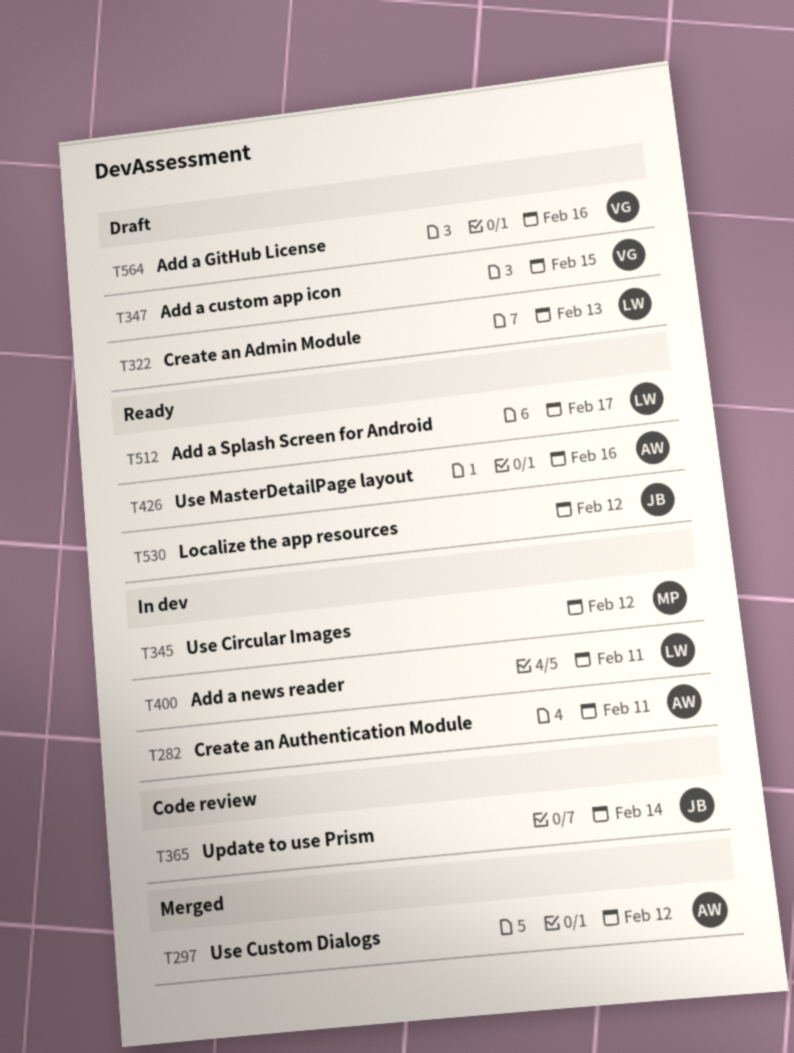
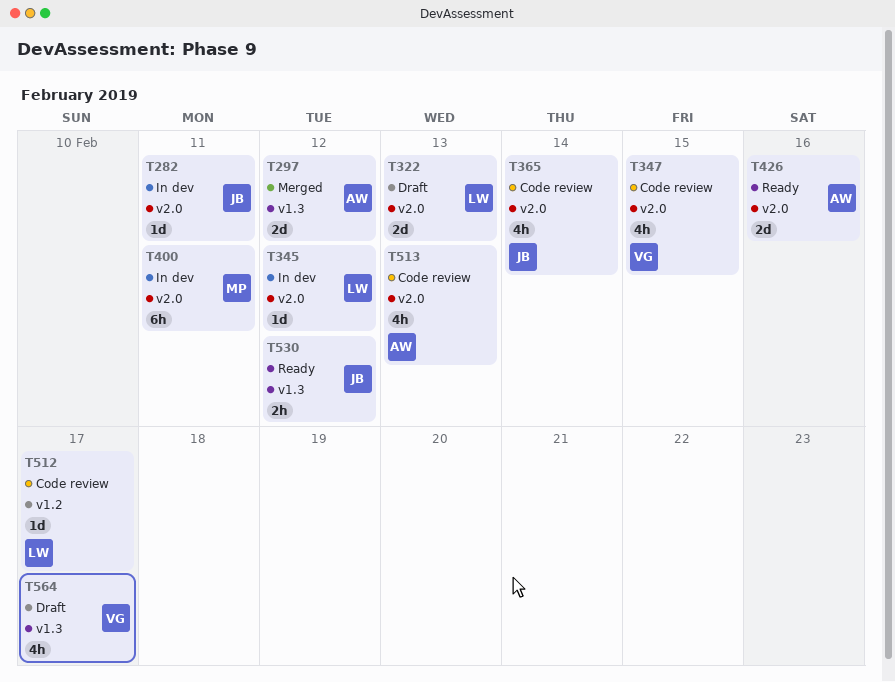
T282, owner: AW -> JB
T345, owner: MP -> LW
T347, status: Draft -> Code review
T400, owner: LW -> MP
T512, status: Ready -> Code review
T513: none -> present
T564, day: Feb 16 -> Feb 17

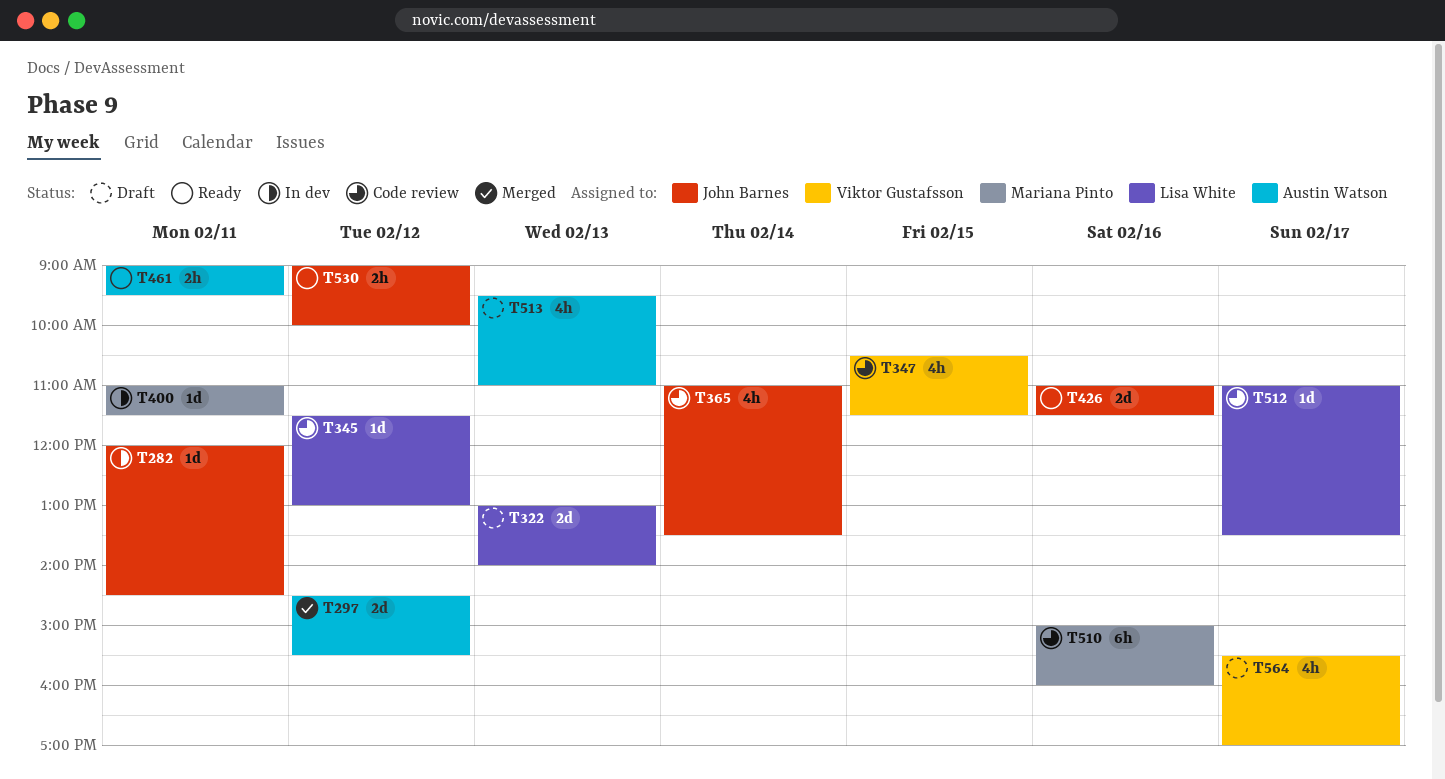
T345, status: In dev -> Code review
T400, estimate: 6h -> 1d
T426, owner: Austin Watson -> John Barnes
T461: none -> present
T510: none -> present
T513, status: Code review -> Draft

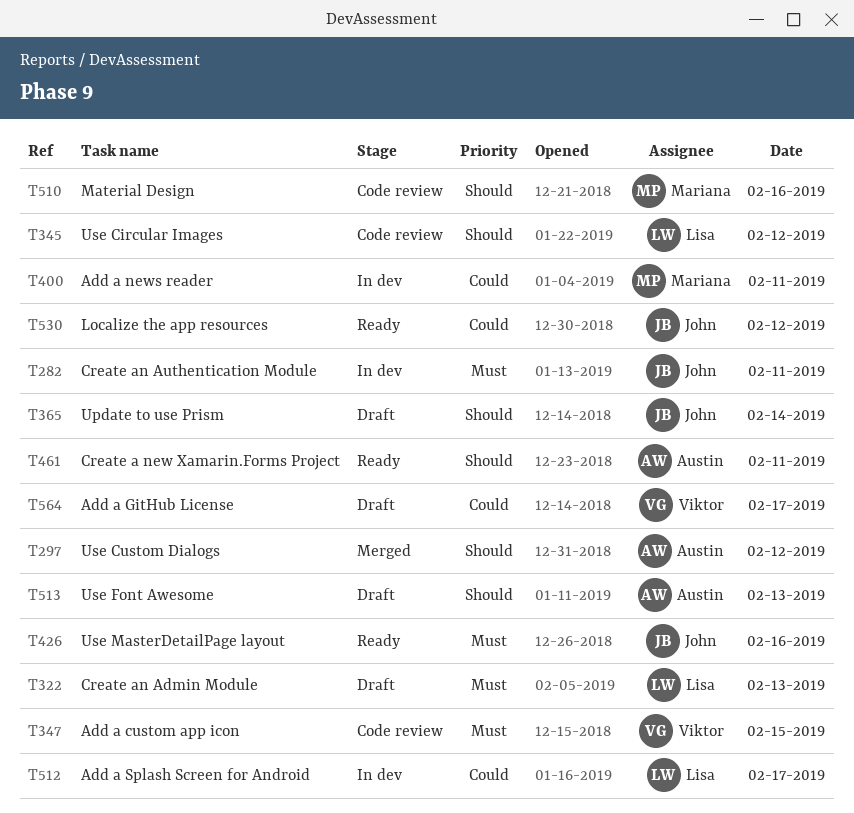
T365, status: Code review -> Draft
T512, status: Code review -> In dev

